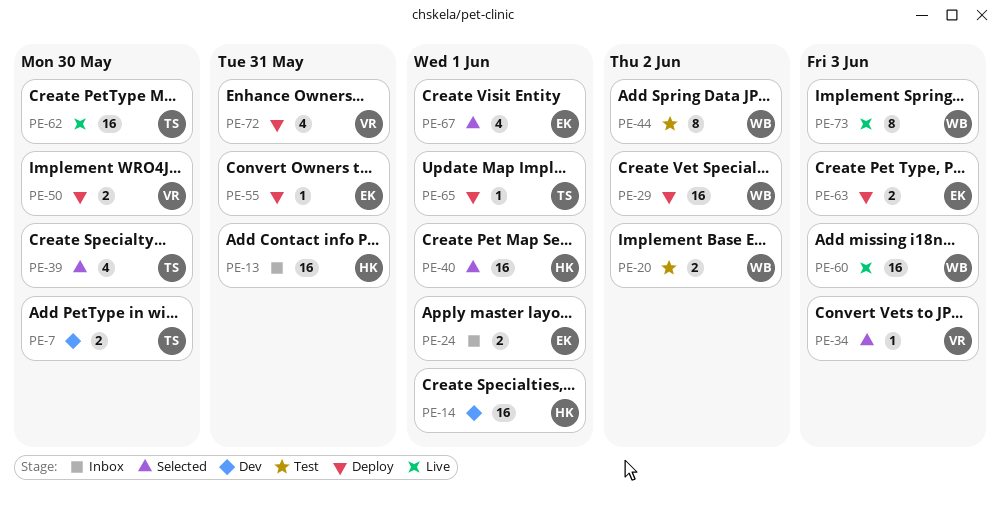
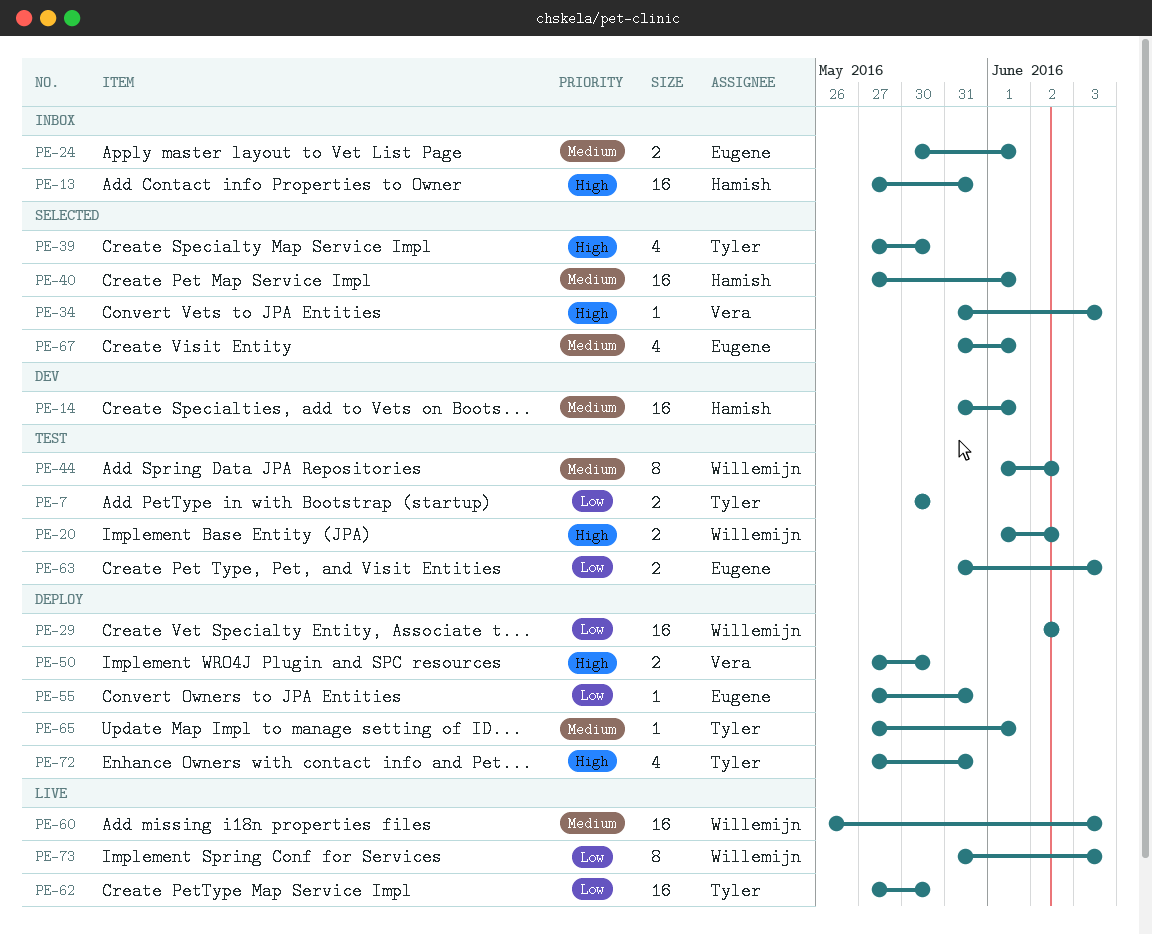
PE-7, status: Dev -> Test
PE-63, status: Deploy -> Test
PE-72, owner: Vera -> Tyler

